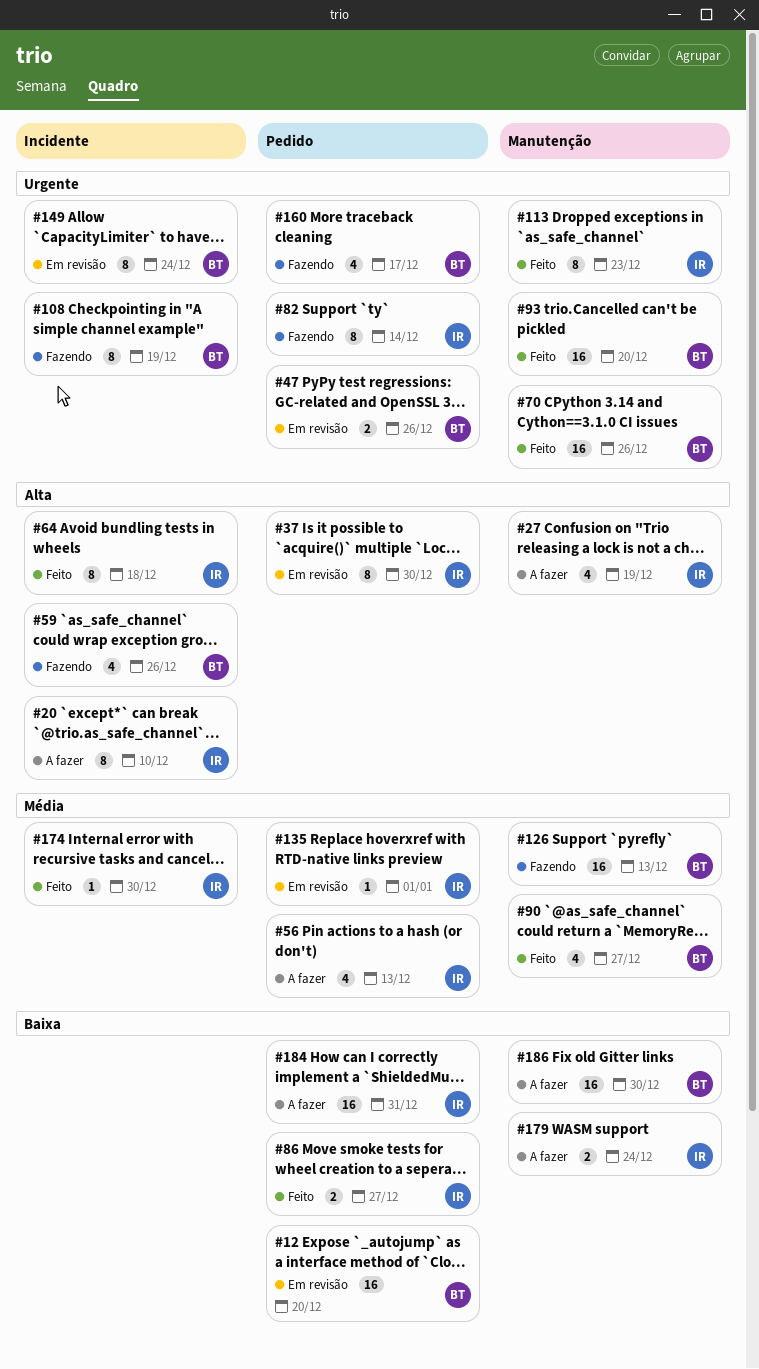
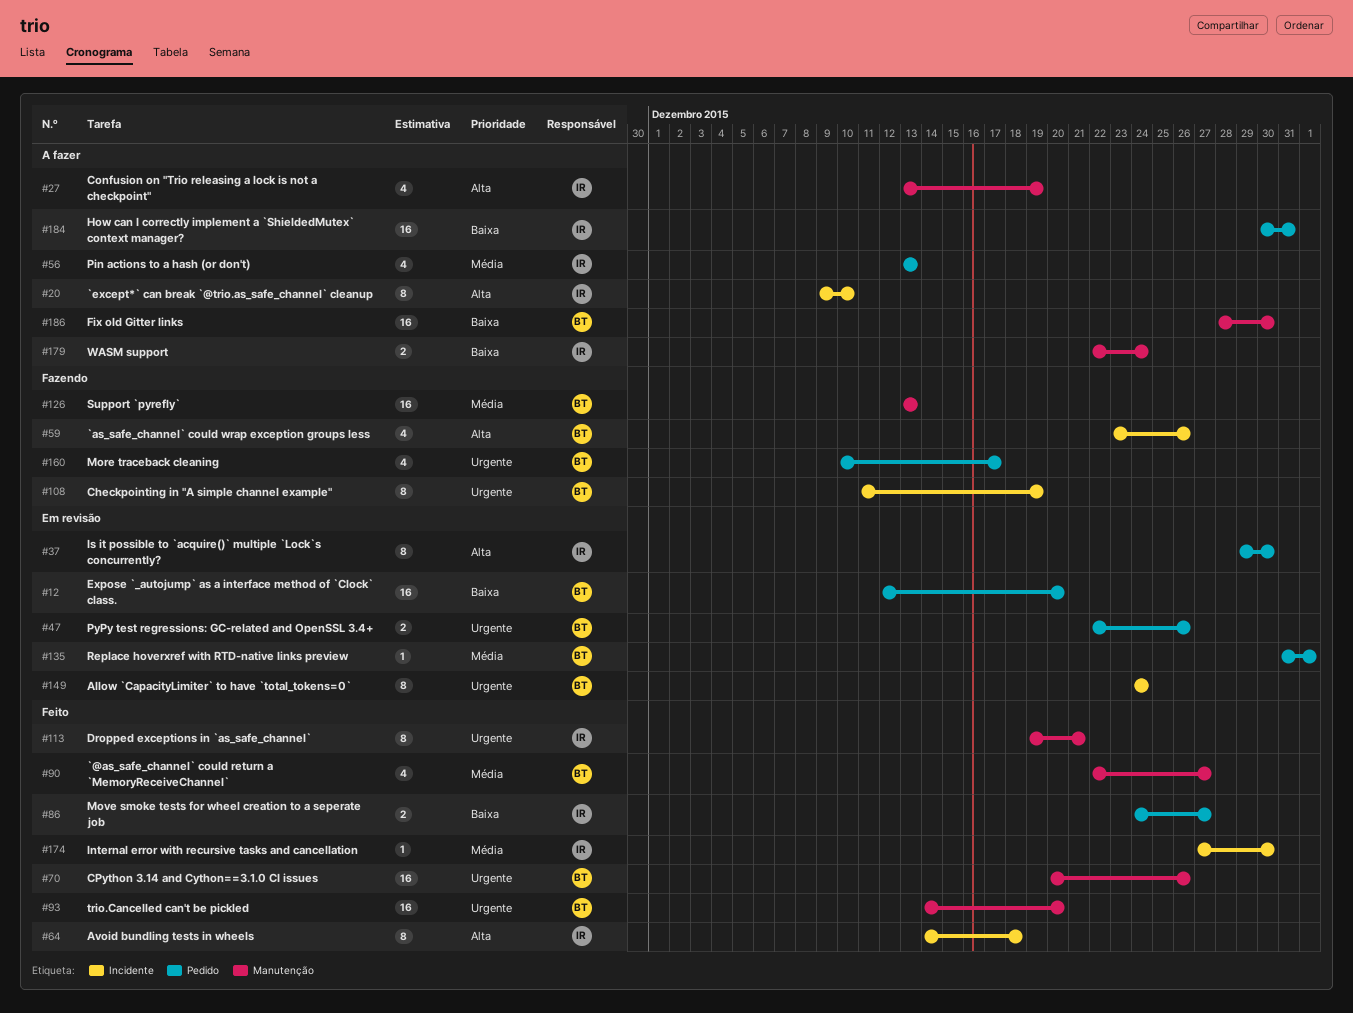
#82: present -> none
#113, due: Dec 23 -> Dec 21
#135, owner: IR -> BT

